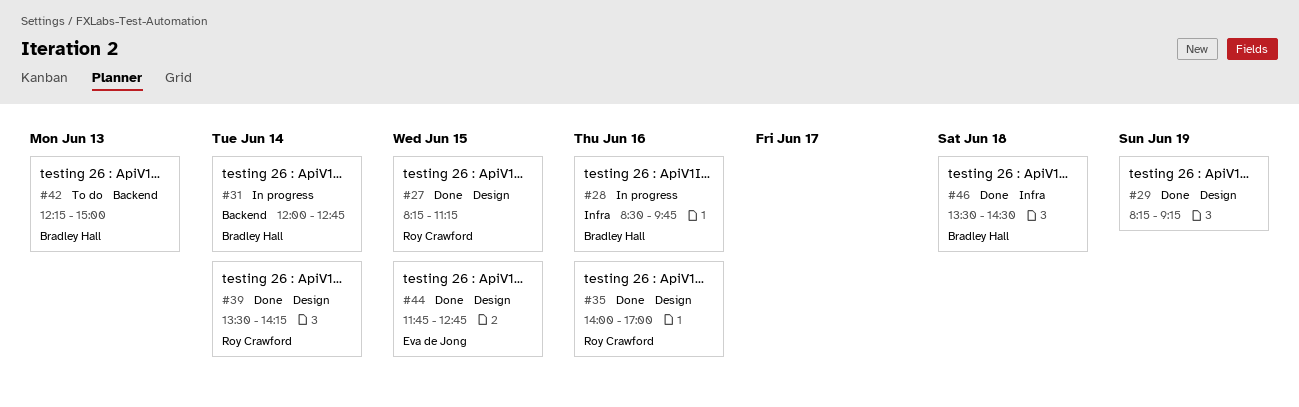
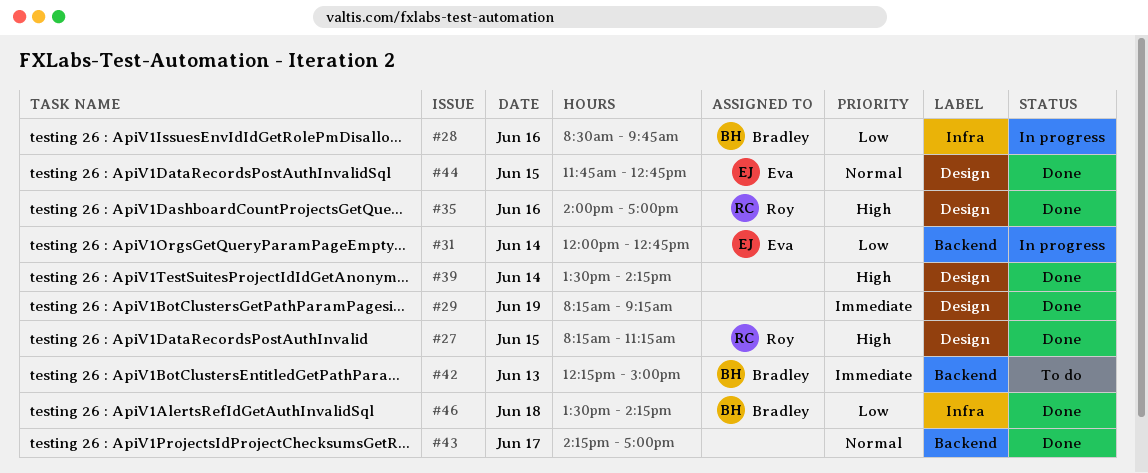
#31, owner: Bradley Hall -> Eva de Jong
#39, owner: Roy Crawford -> none
#43: none -> present
#46, ends: 14:30 -> 14:15

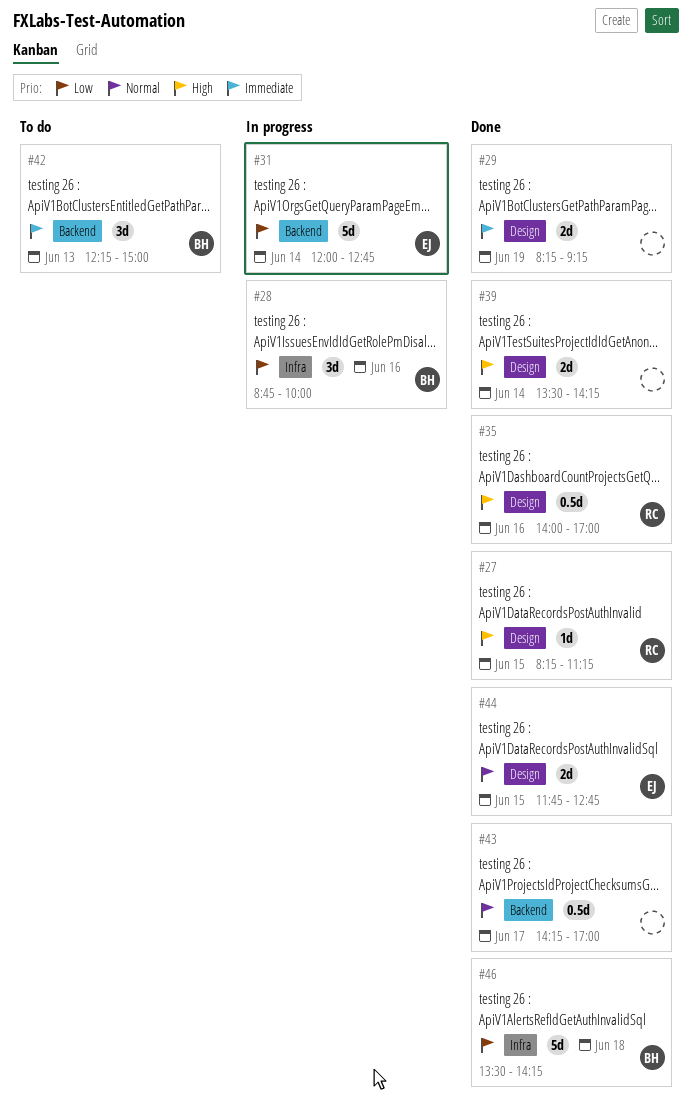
#28, begins: 08:30 -> 08:45
#28, ends: 09:45 -> 10:00

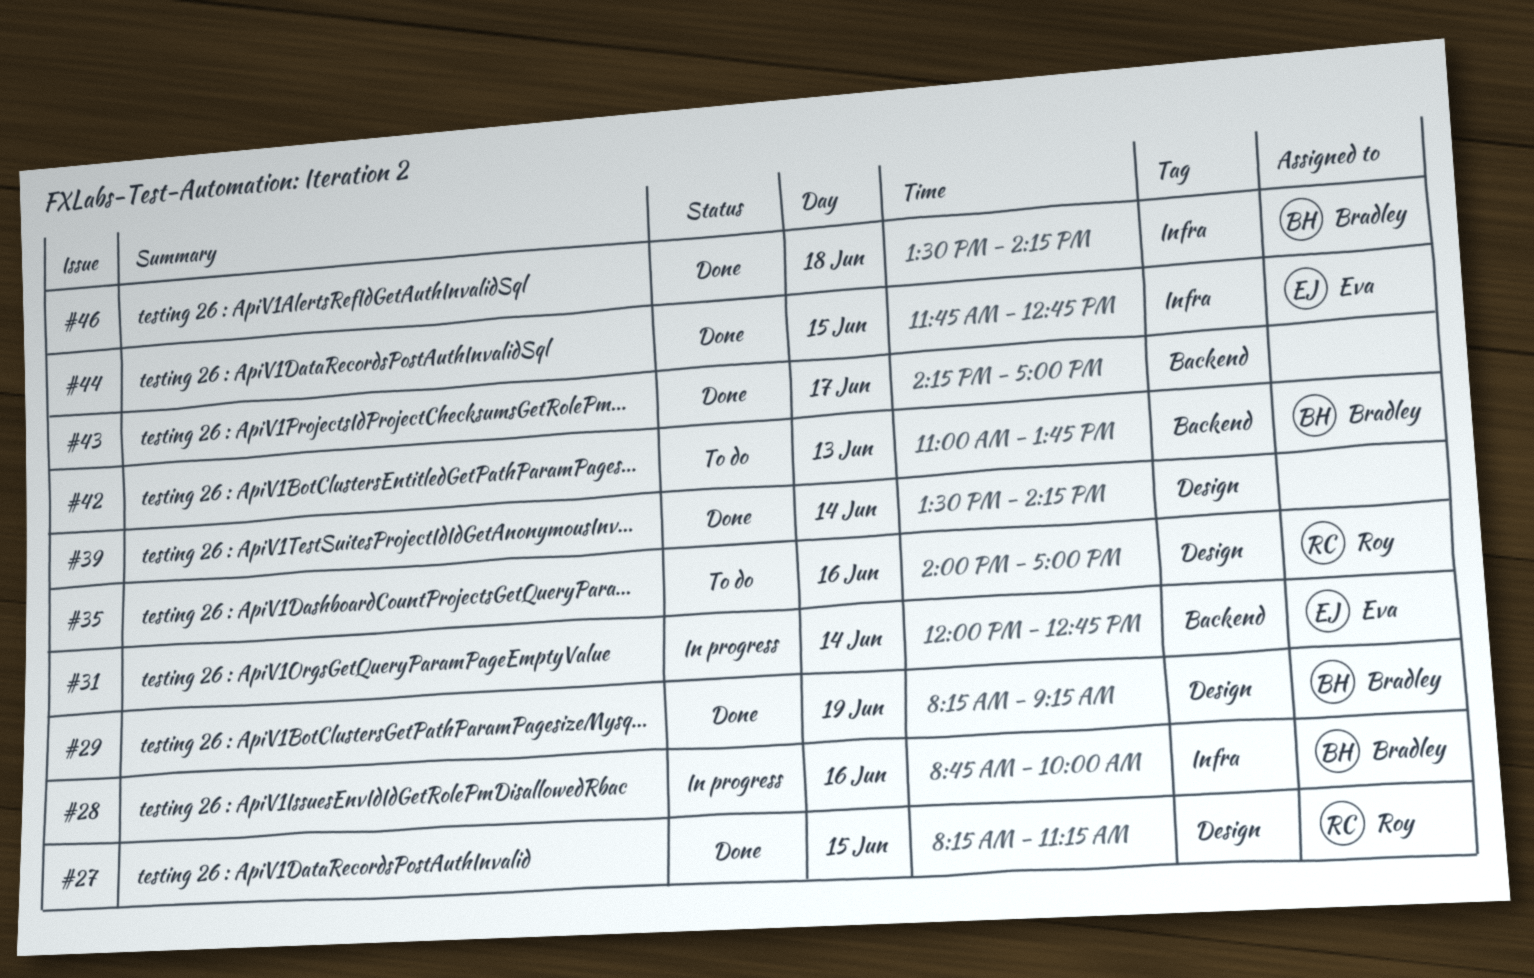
#29, owner: none -> Bradley
#35, status: Done -> To do
#42, begins: 12:15 -> 11:00
#42, ends: 15:00 -> 13:45
#44, label: Design -> Infra

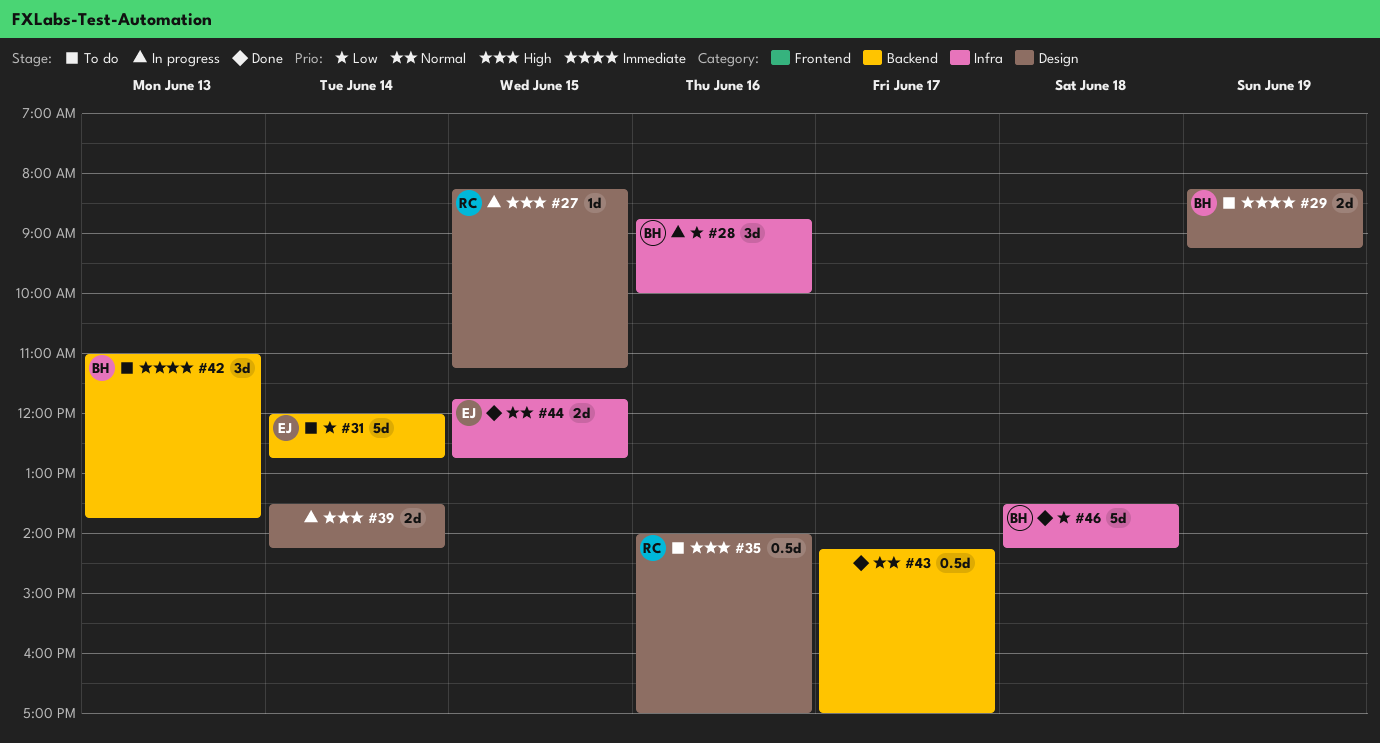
#27, status: Done -> In progress
#29, status: Done -> To do
#31, status: In progress -> To do
#39, status: Done -> In progress

